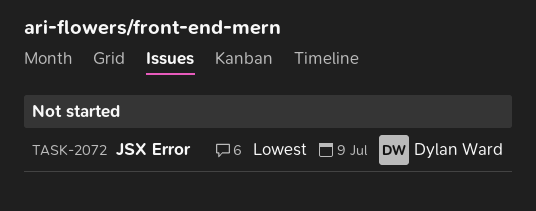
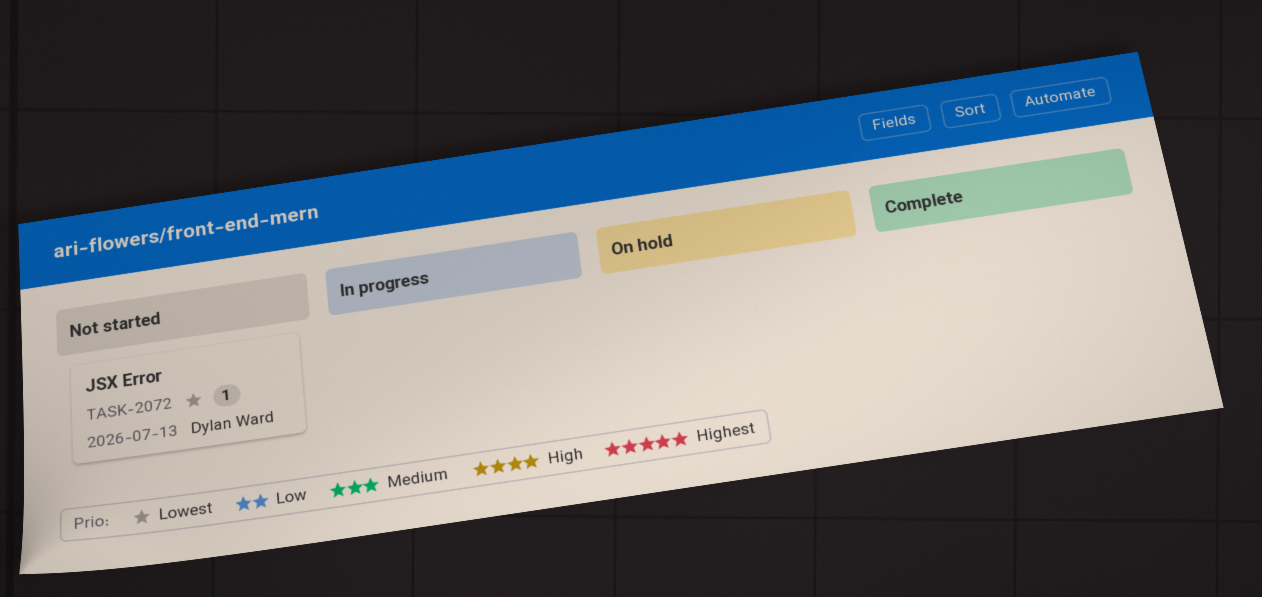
TASK-2072, due: Jul 9 -> Jul 13

